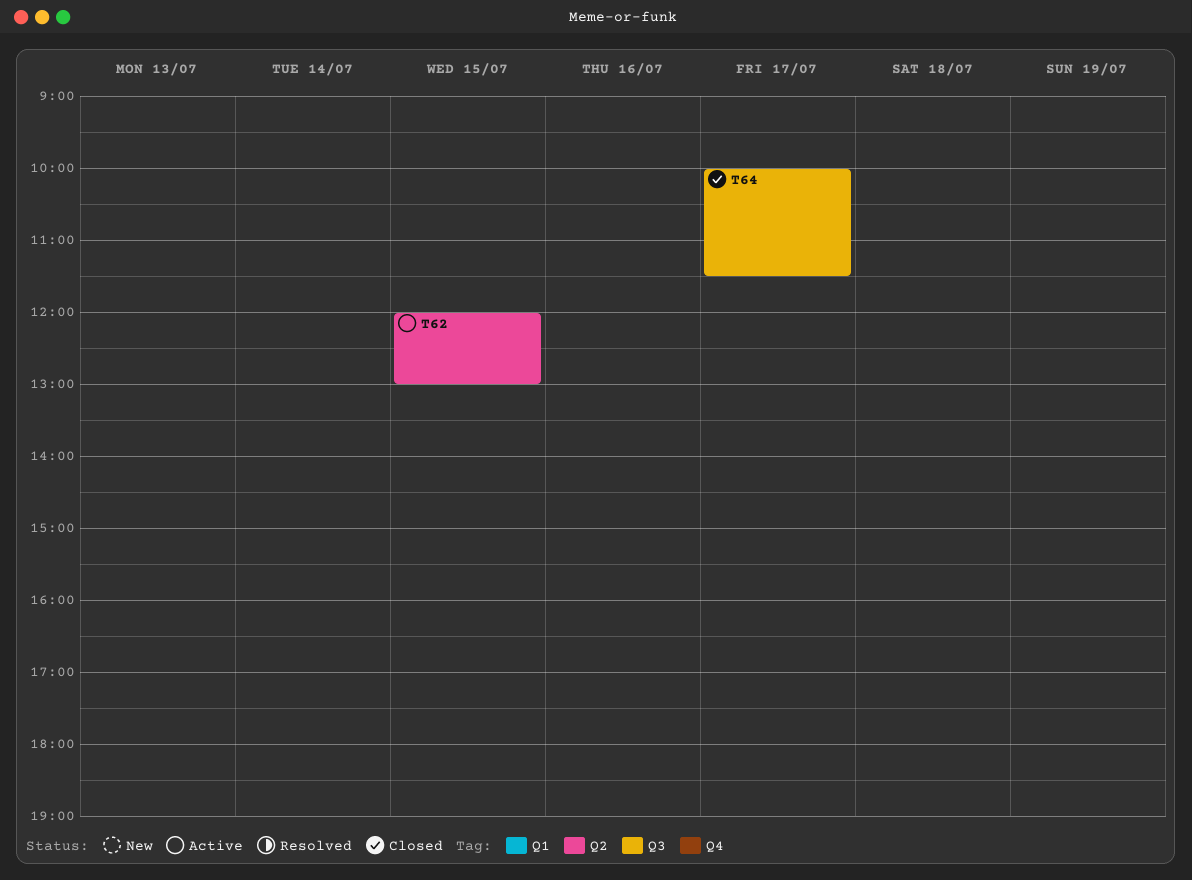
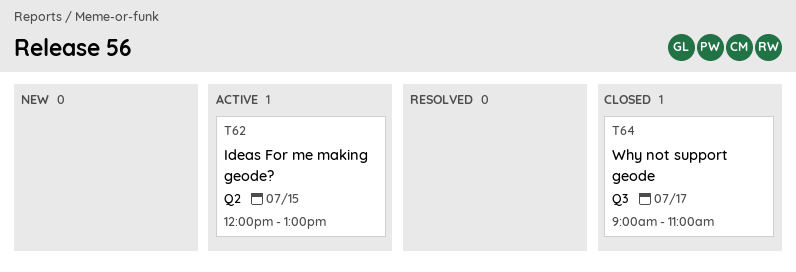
T64, begins: 10:00 -> 09:00
T64, ends: 11:30 -> 11:00

